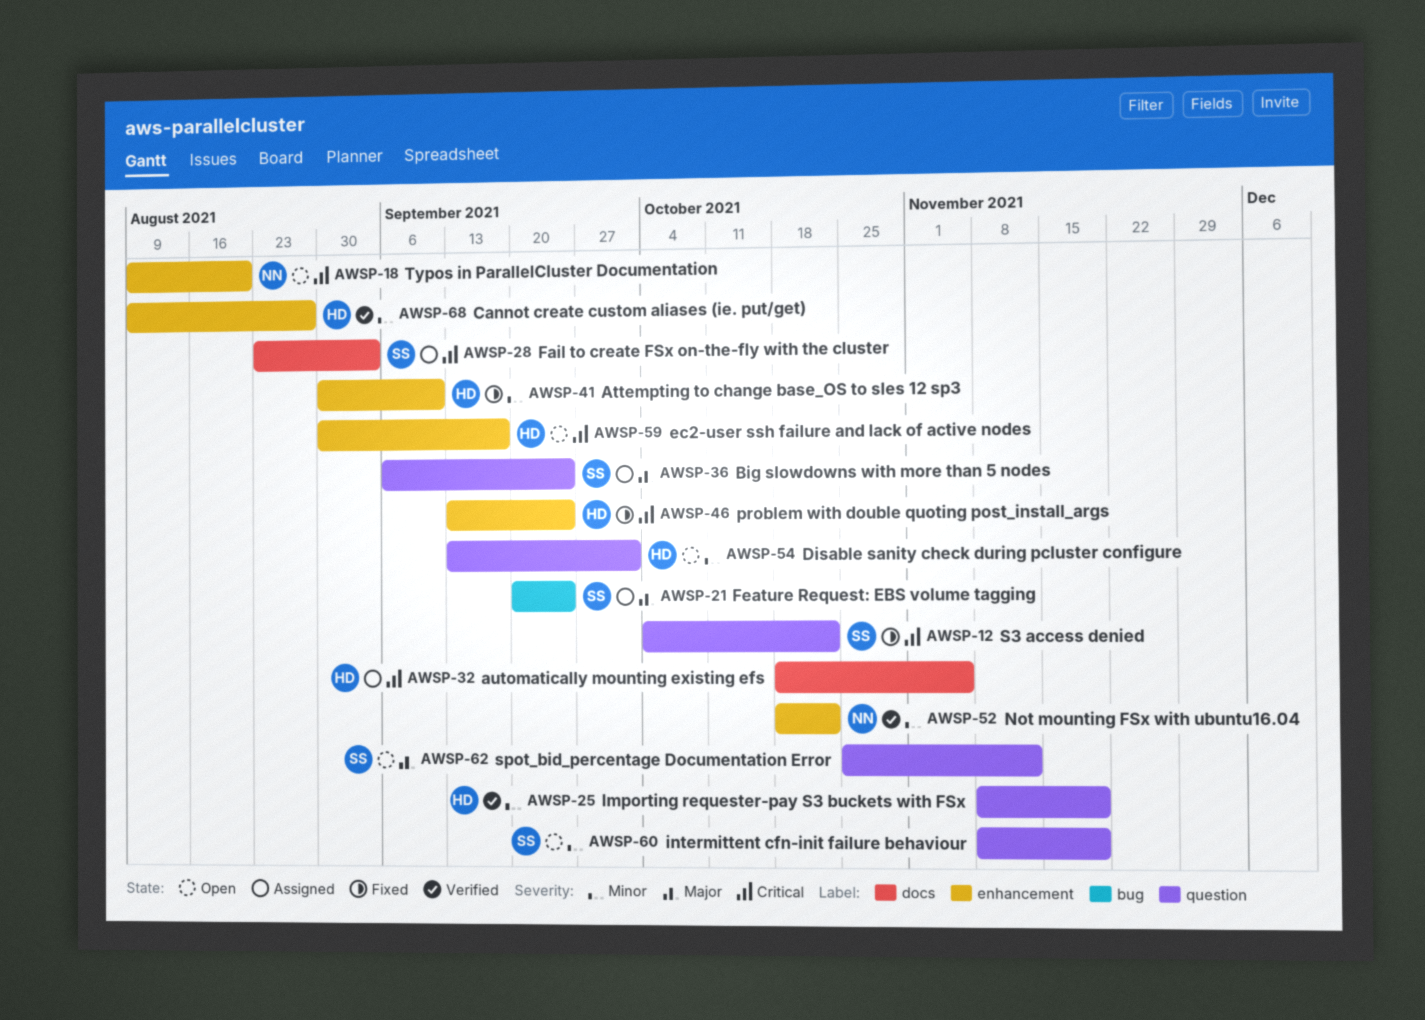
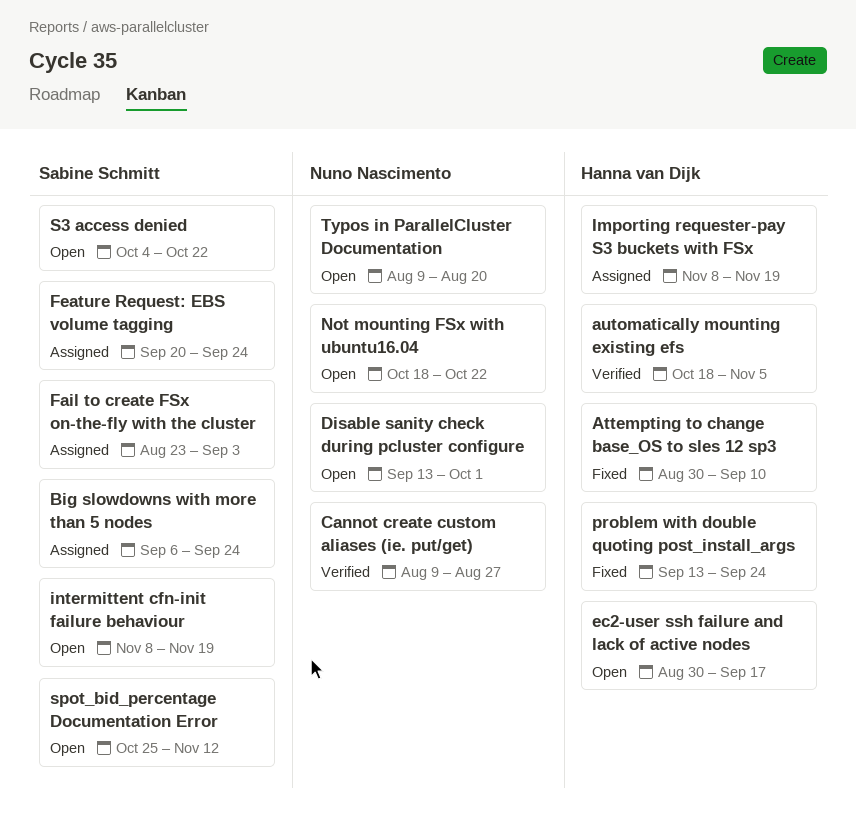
automatically mounting existing efs, status: Assigned -> Verified
Cannot create custom aliases (ie. put/get), owner: Hanna van Dijk -> Nuno Nascimento
Disable sanity check during pcluster configure, owner: Hanna van Dijk -> Nuno Nascimento
Importing requester-pay S3 buckets with FSx, status: Verified -> Assigned
Not mounting FSx with ubuntu16.04, status: Verified -> Open
S3 access denied, status: Fixed -> Open

